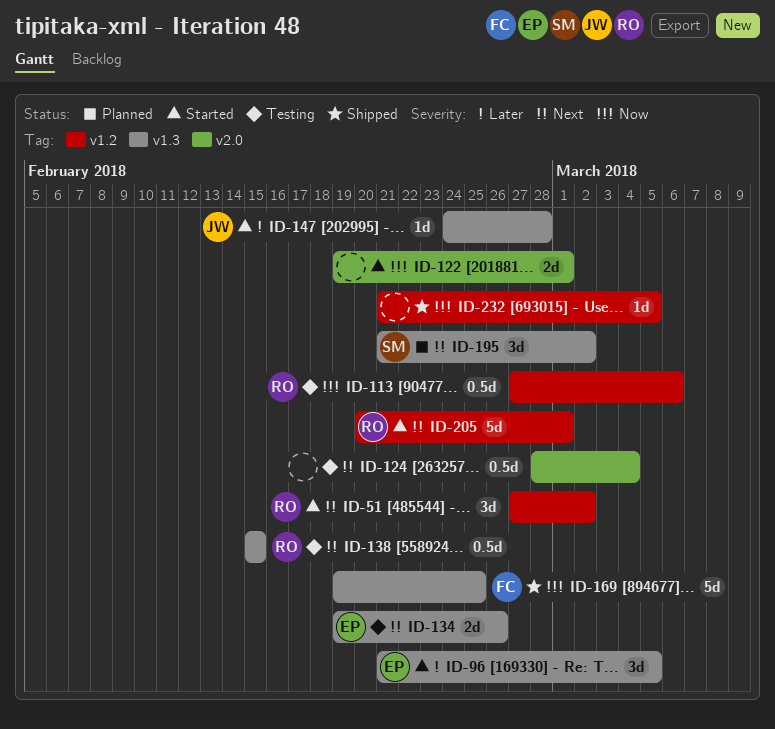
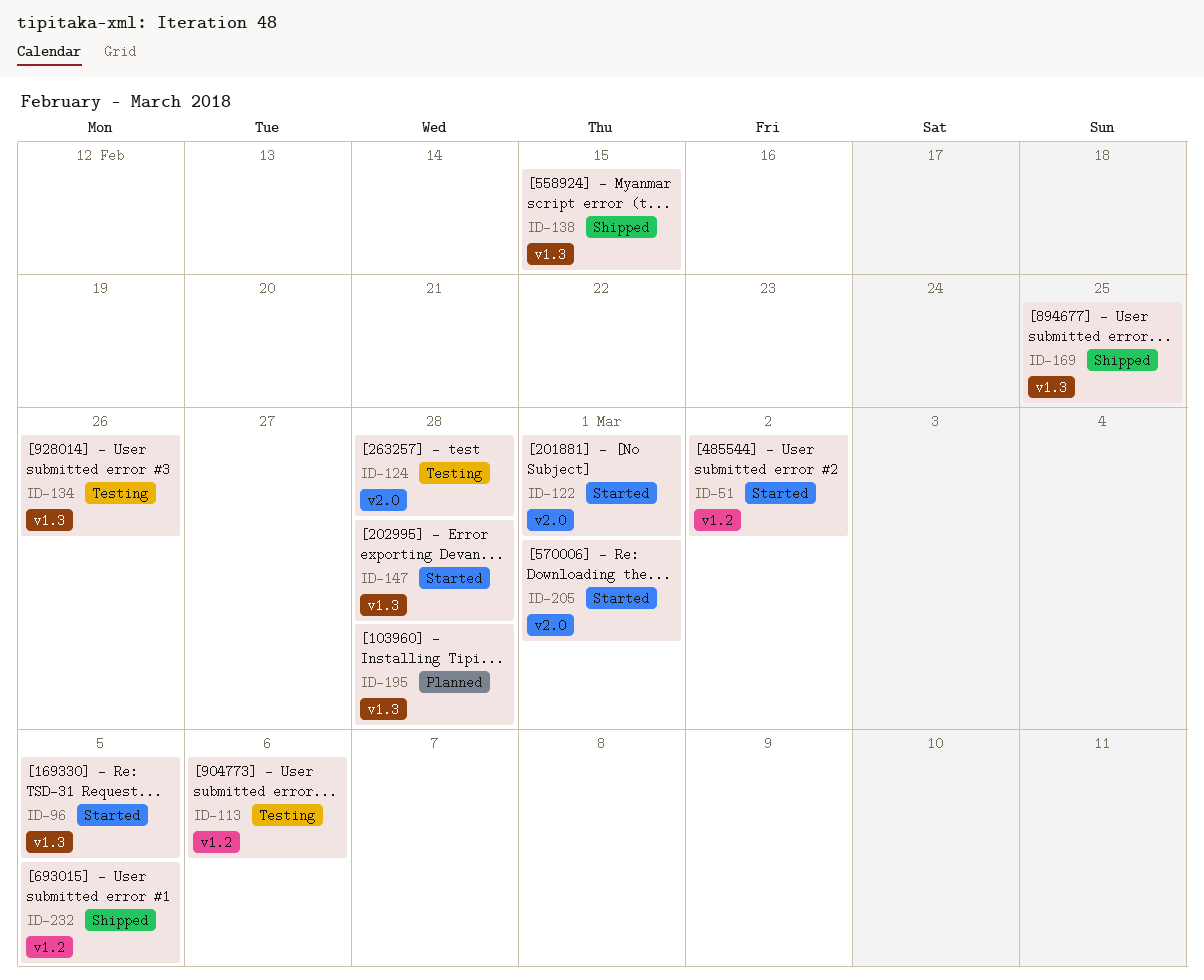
ID-124, due: Mar 4 -> Feb 28
ID-138, status: Testing -> Shipped
ID-195, due: Mar 2 -> Feb 28
ID-205, label: v1.2 -> v2.0

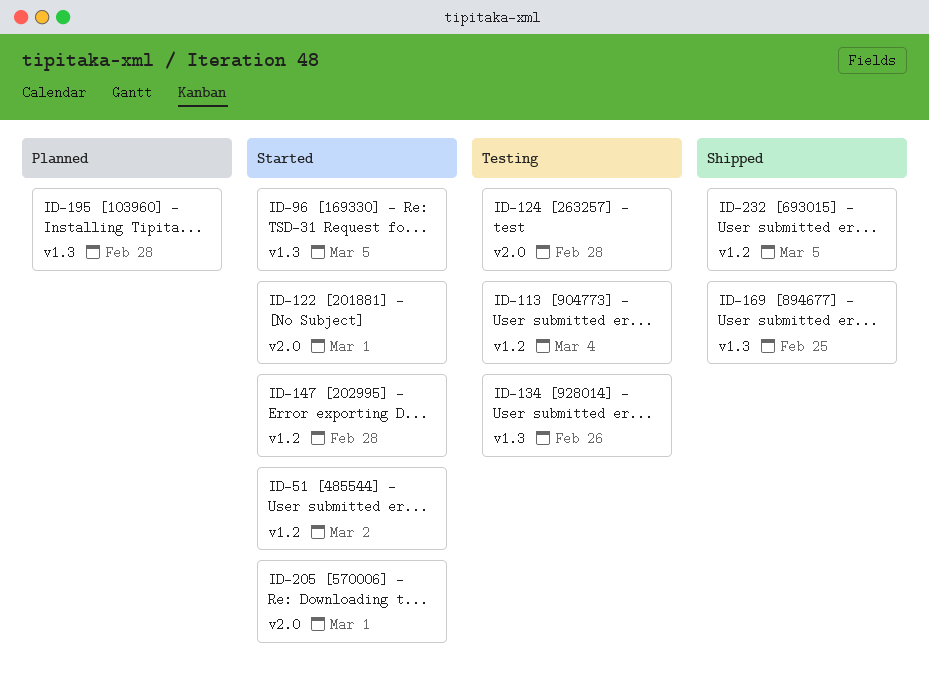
ID-113, due: Mar 6 -> Mar 4
ID-138: present -> none
ID-147, label: v1.3 -> v1.2

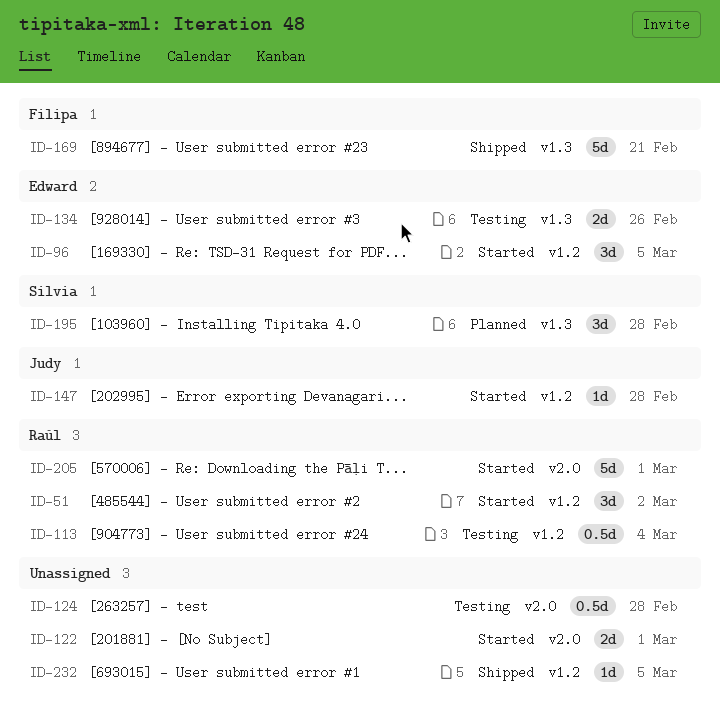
ID-96, label: v1.3 -> v1.2
ID-169, due: Feb 25 -> Feb 21

